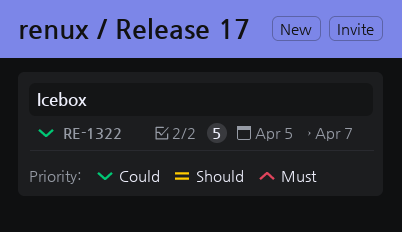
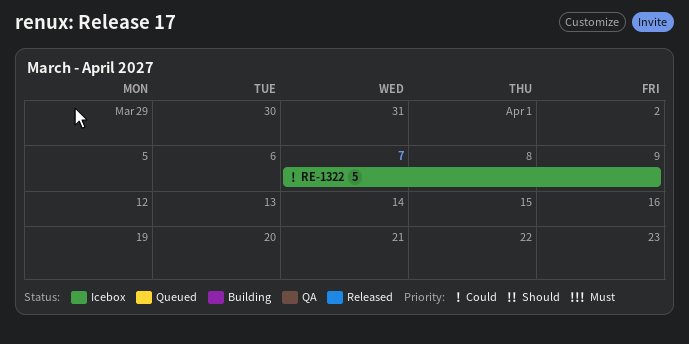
RE-1322, start: Apr 5 -> Apr 7
RE-1322, due: Apr 7 -> Apr 9

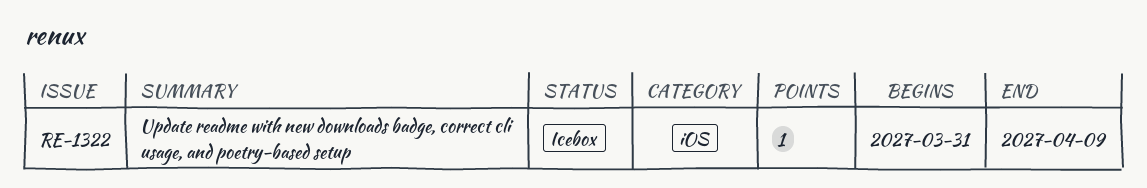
RE-1322, estimate: 5 -> 1
RE-1322, start: Apr 7 -> Mar 31

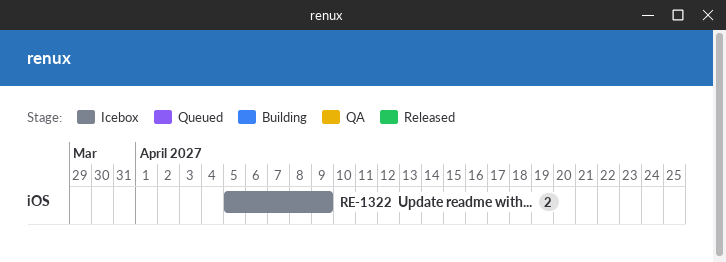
RE-1322, estimate: 1 -> 2
RE-1322, start: Mar 31 -> Apr 5

